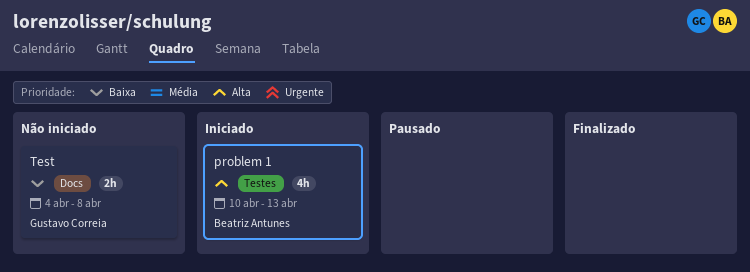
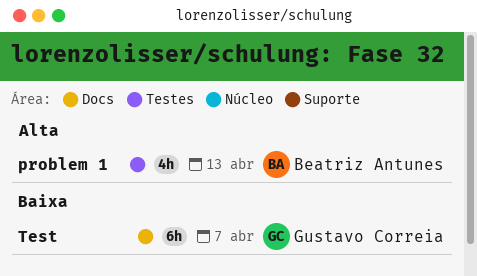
Test, estimate: 2h -> 6h
Test, due: Apr 8 -> Apr 7

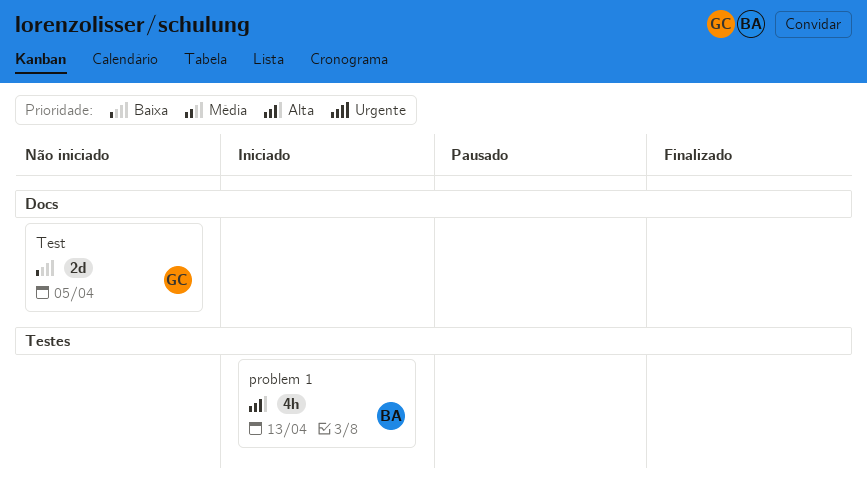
Test, estimate: 6h -> 2d
Test, due: Apr 7 -> Apr 5

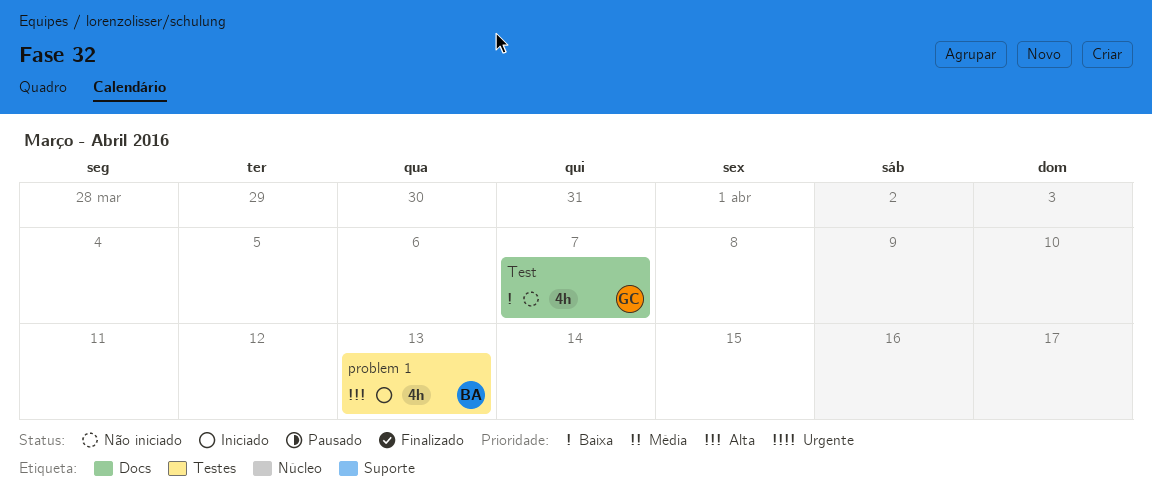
Test, estimate: 2d -> 4h
Test, due: Apr 5 -> Apr 7

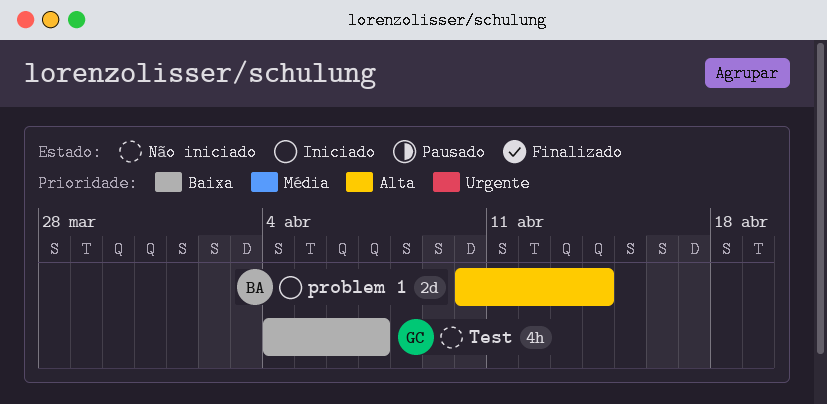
problem 1, estimate: 4h -> 2d
problem 1, due: Apr 13 -> Apr 14

